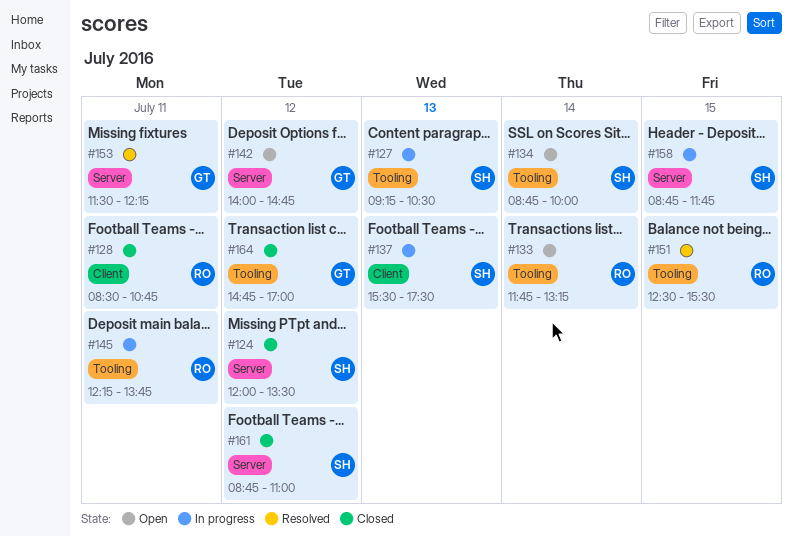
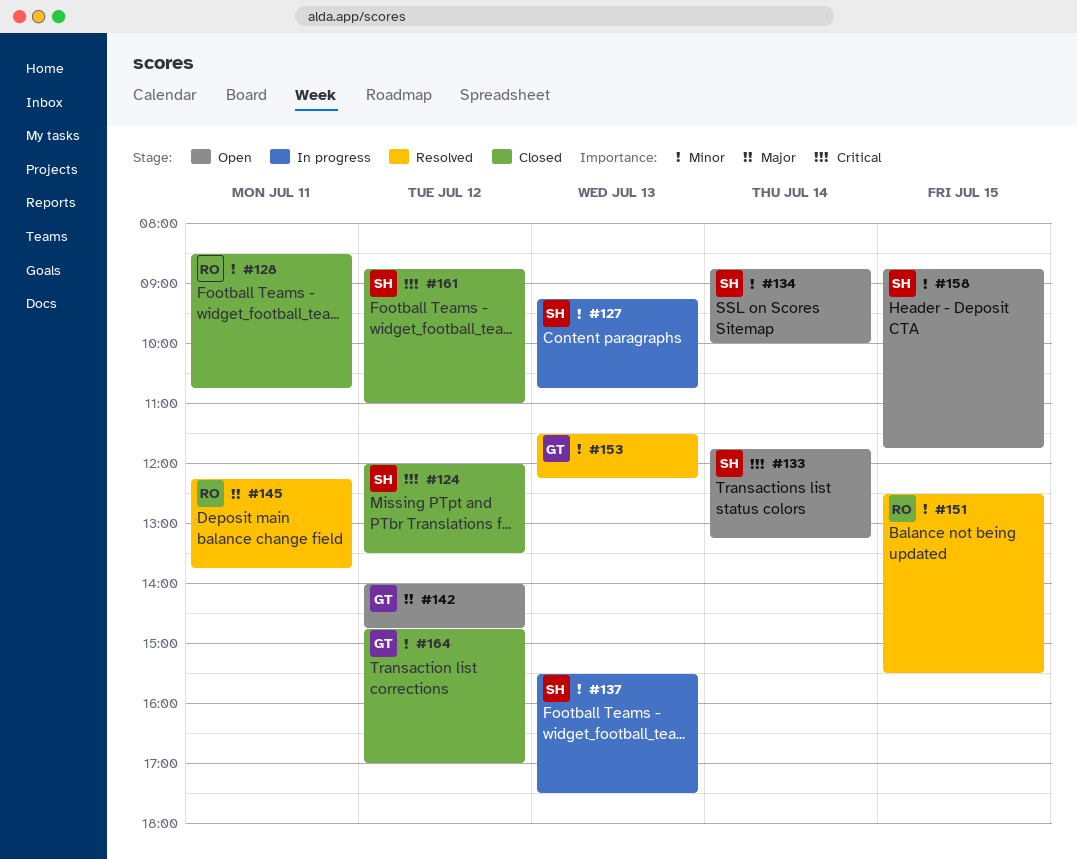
#127, ends: 10:30 -> 10:45
#133, owner: RO -> SH
#145, status: In progress -> Resolved
#153, day: Jul 11 -> Jul 13
#158, status: In progress -> Open

